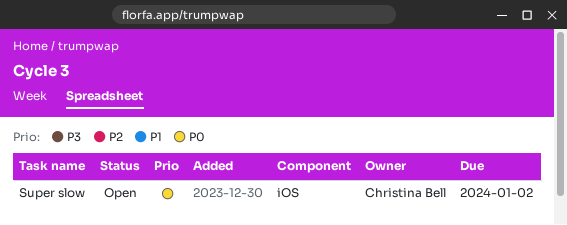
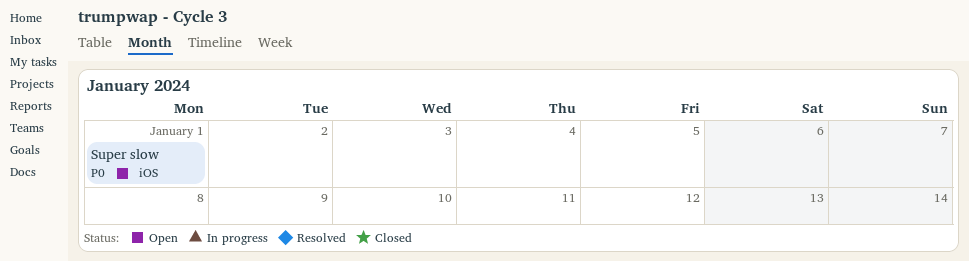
Super slow, due: Jan 2 -> Jan 1

